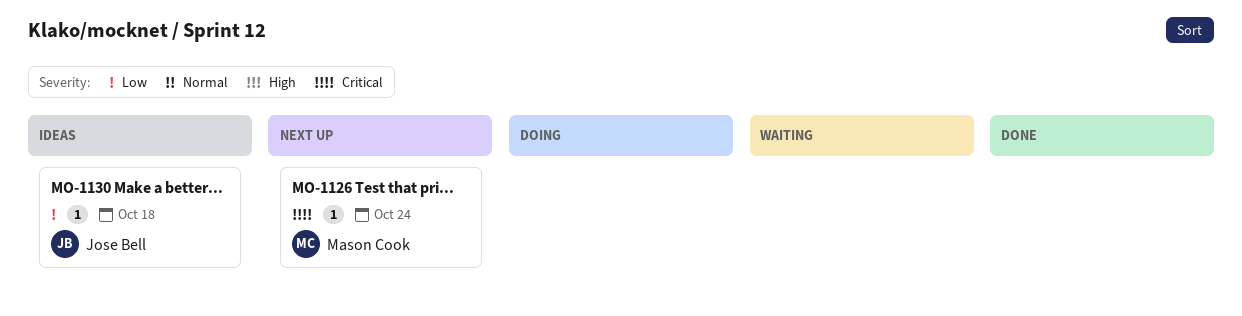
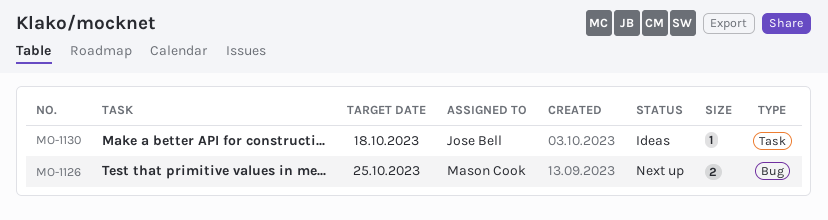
MO-1126, estimate: 1 -> 2
MO-1126, due: Oct 24 -> Oct 25

